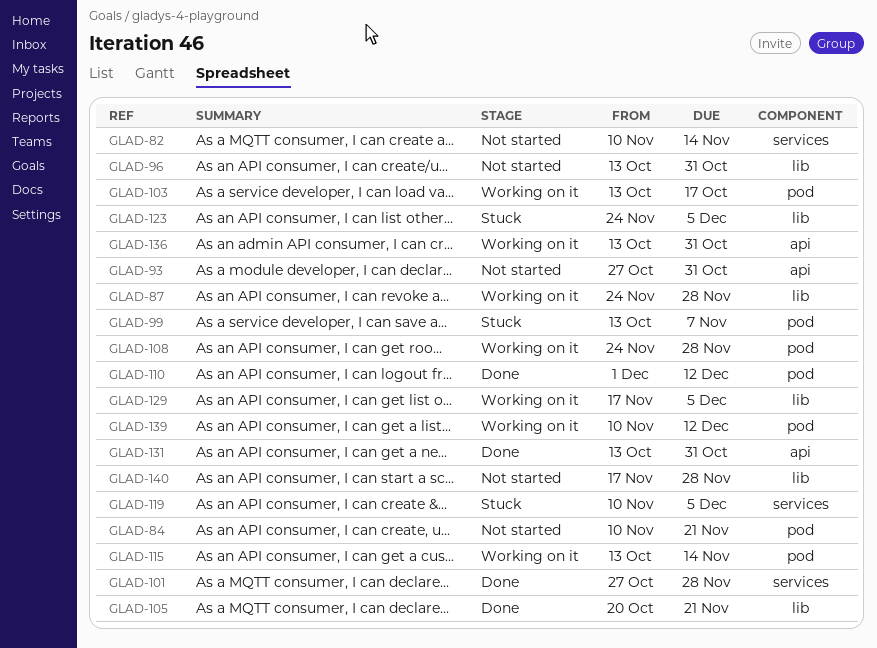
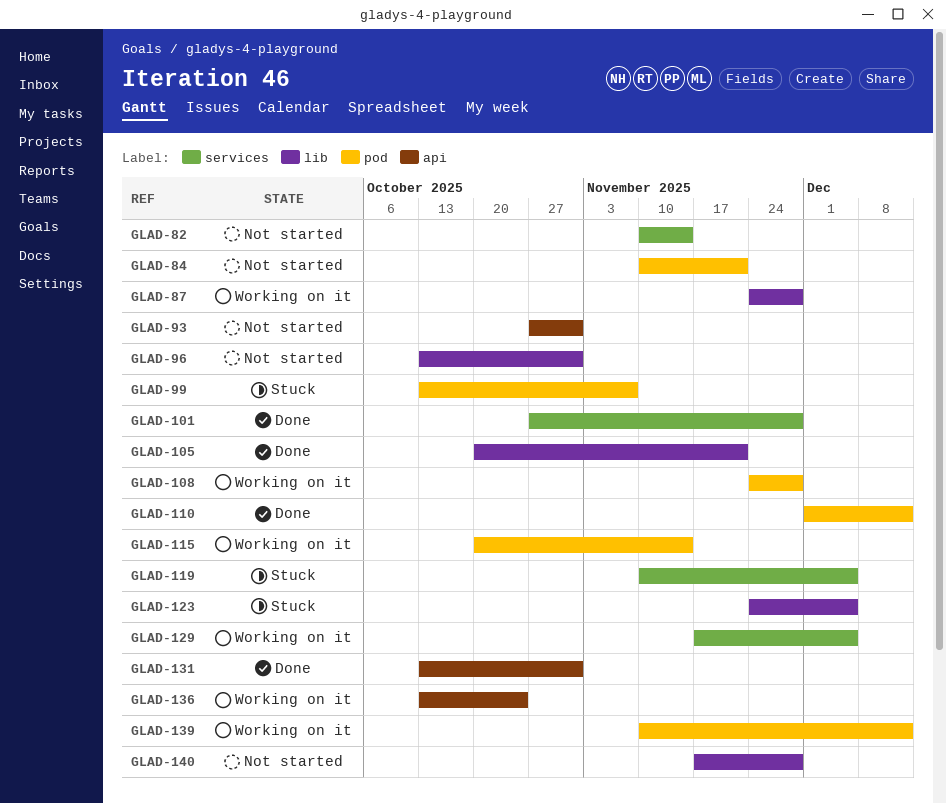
GLAD-103: present -> none
GLAD-115, start: Oct 13 -> Oct 20
GLAD-129, label: lib -> services
GLAD-136, due: Oct 31 -> Oct 24

